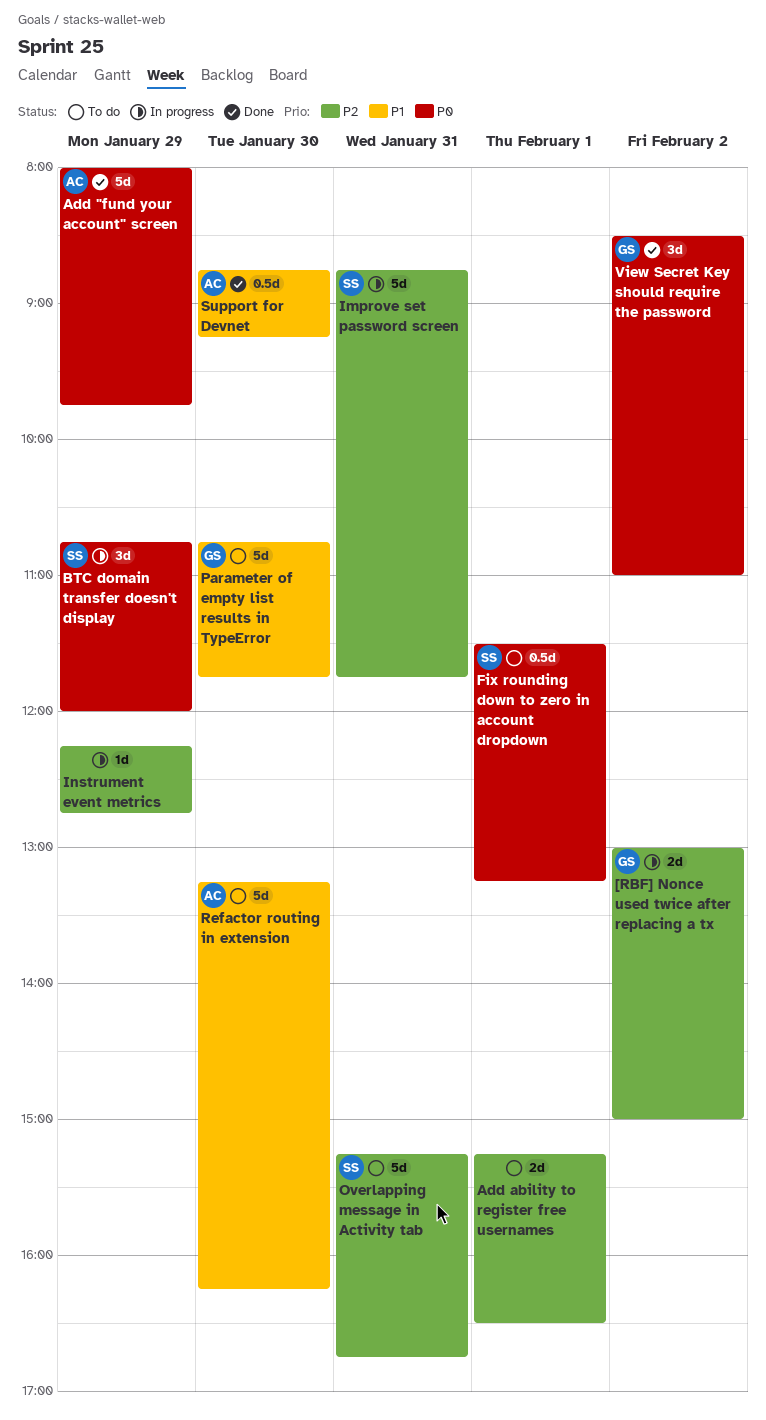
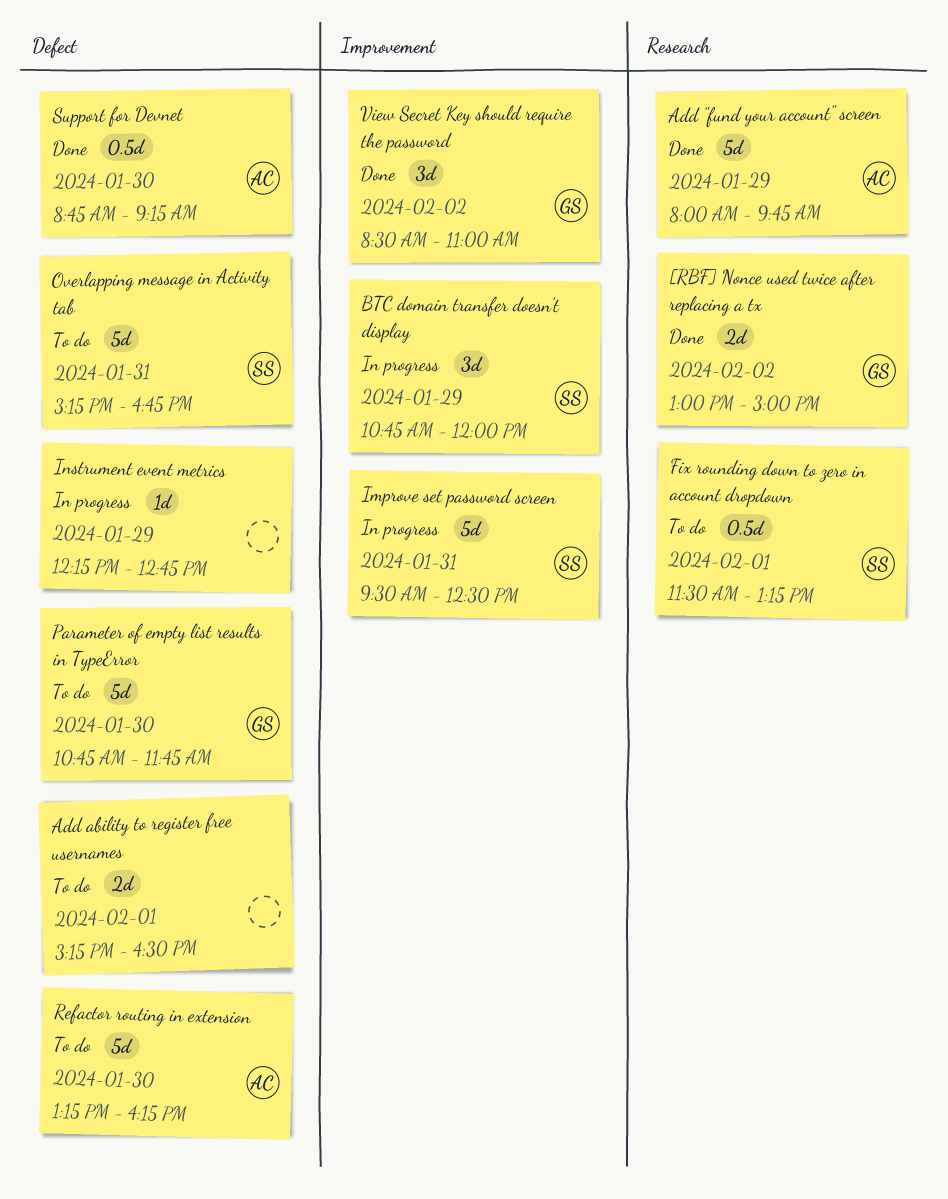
[RBF] Nonce used twice after replacing a tx, status: In progress -> Done
Improve set password screen, begins: 08:45 -> 09:30
Improve set password screen, ends: 11:45 -> 12:30

